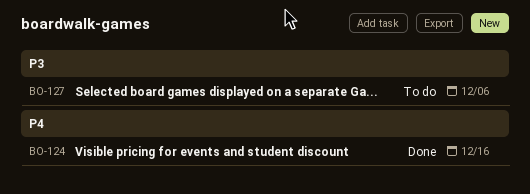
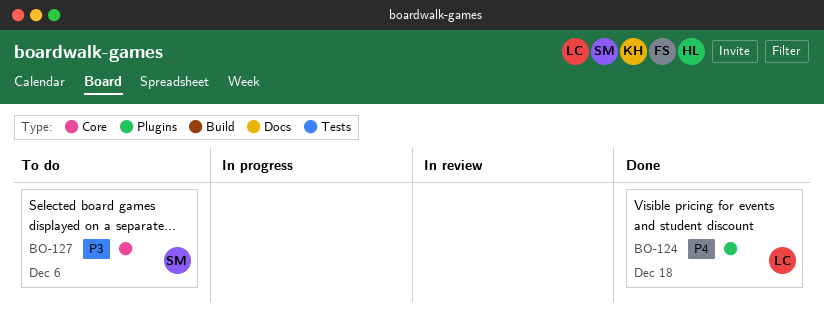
BO-124, due: Dec 16 -> Dec 18

